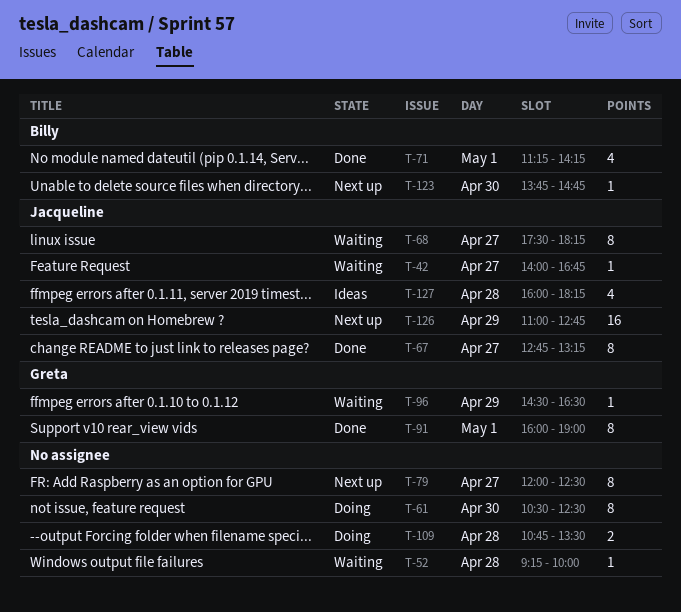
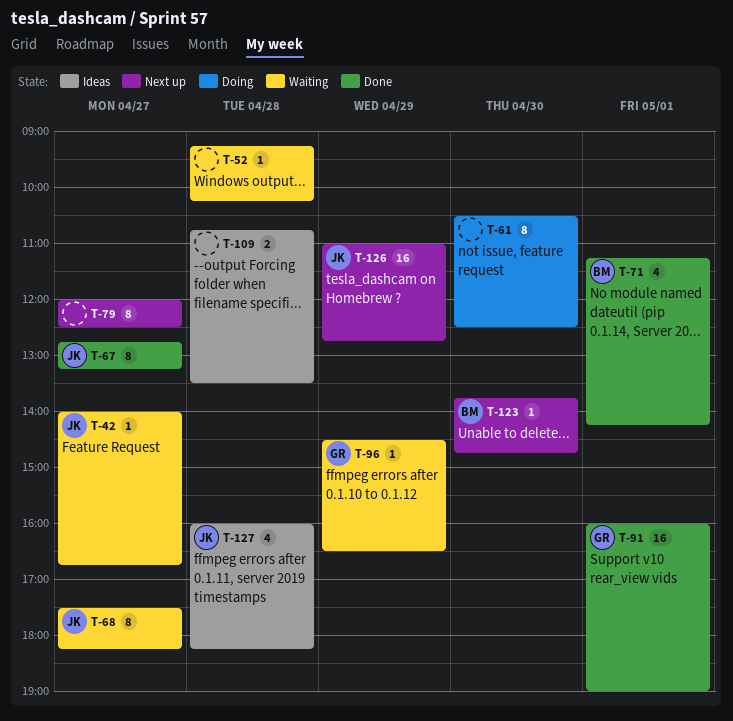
T-52, ends: 10:00 -> 10:15
T-91, estimate: 8 -> 16
T-109, status: Doing -> Ideas

